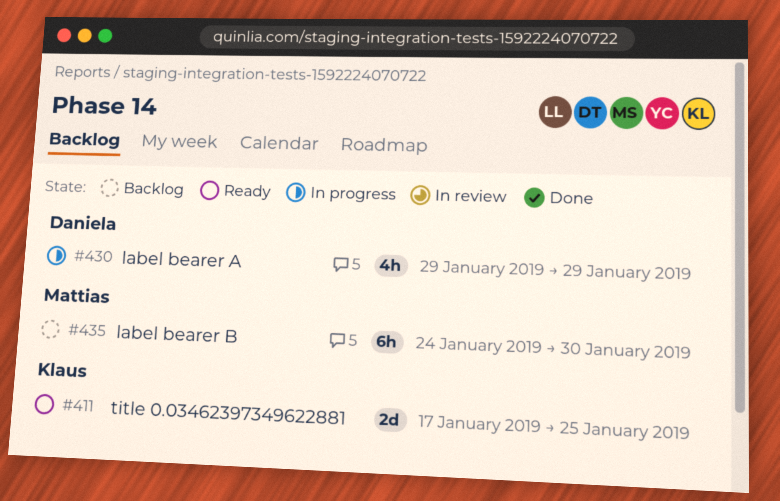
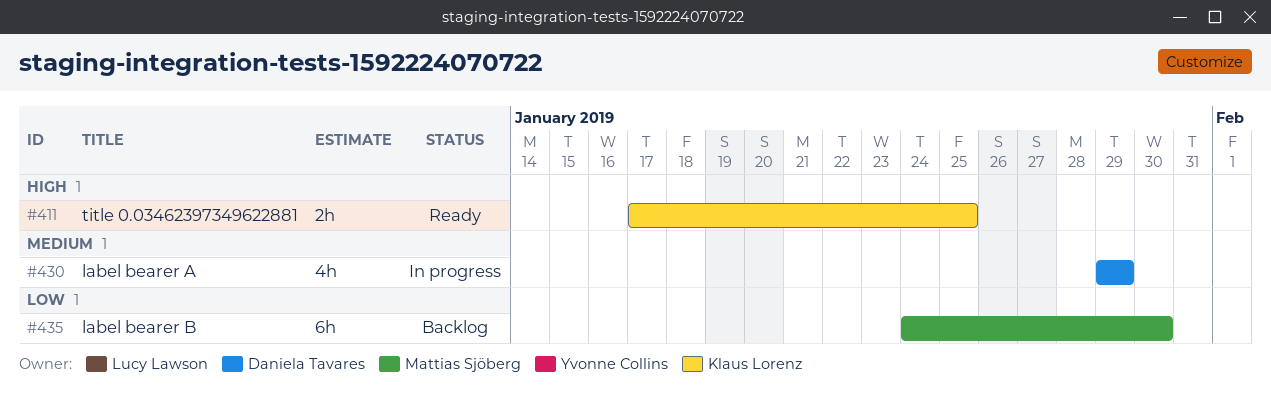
#411, estimate: 2d -> 2h

